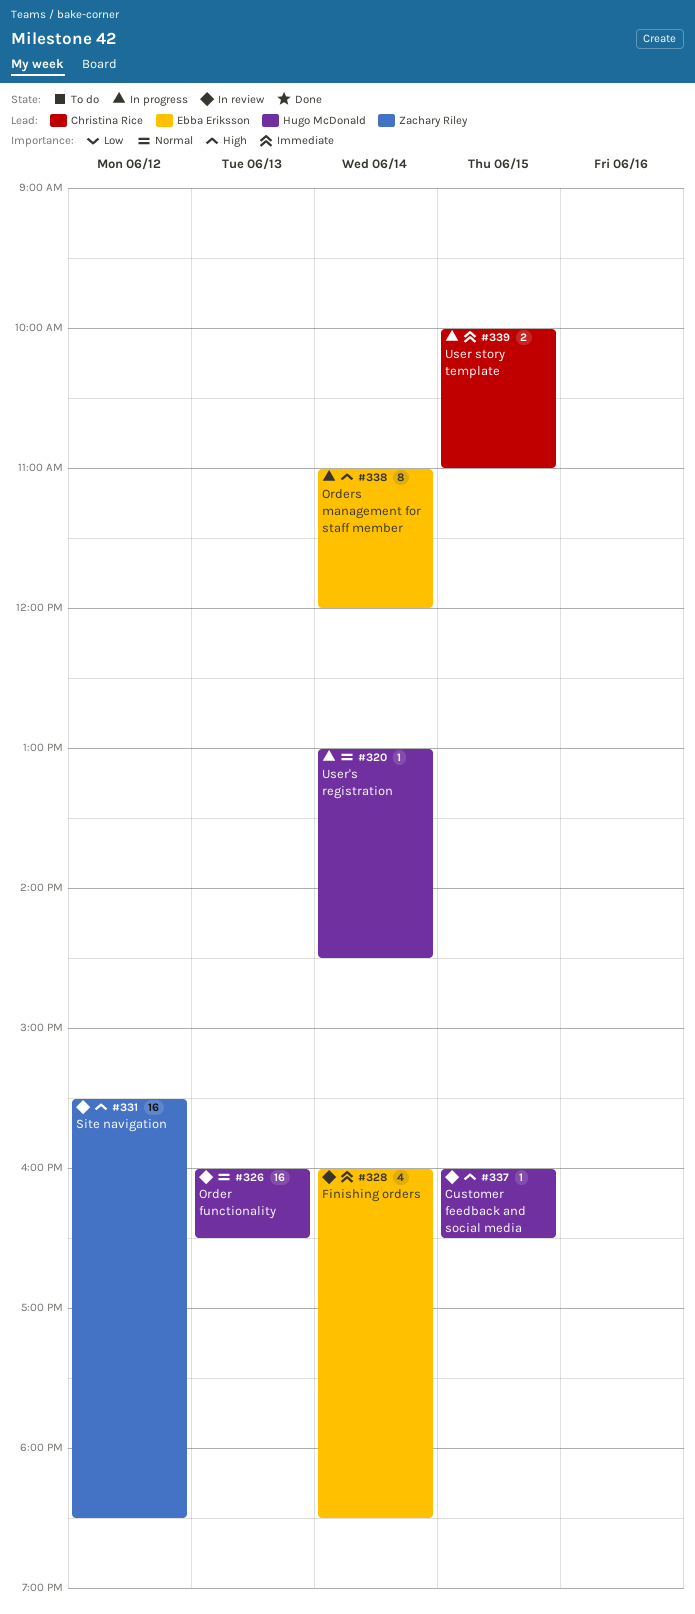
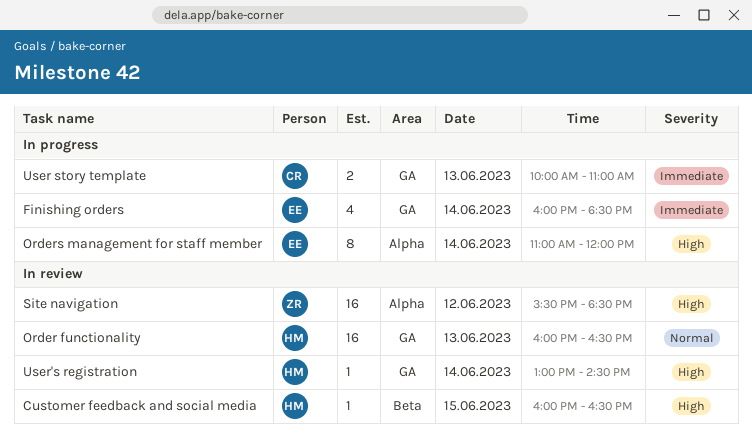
Finishing orders, status: In review -> In progress
User story template, day: Jun 15 -> Jun 13
User's registration, status: In progress -> In review
User's registration, priority: Normal -> High

